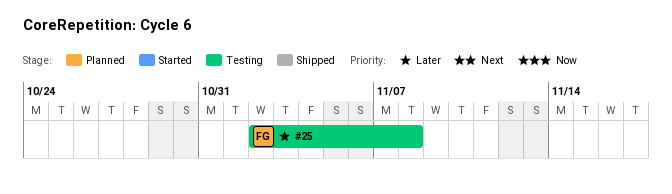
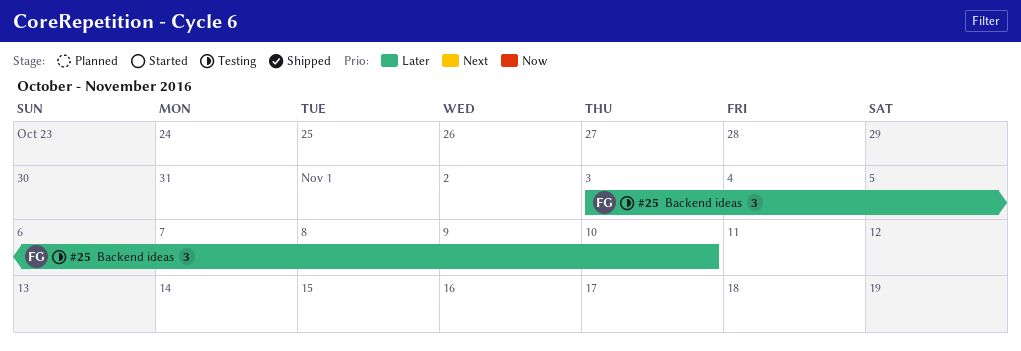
#25, start: Nov 2 -> Nov 3
#25, due: Nov 8 -> Nov 10

